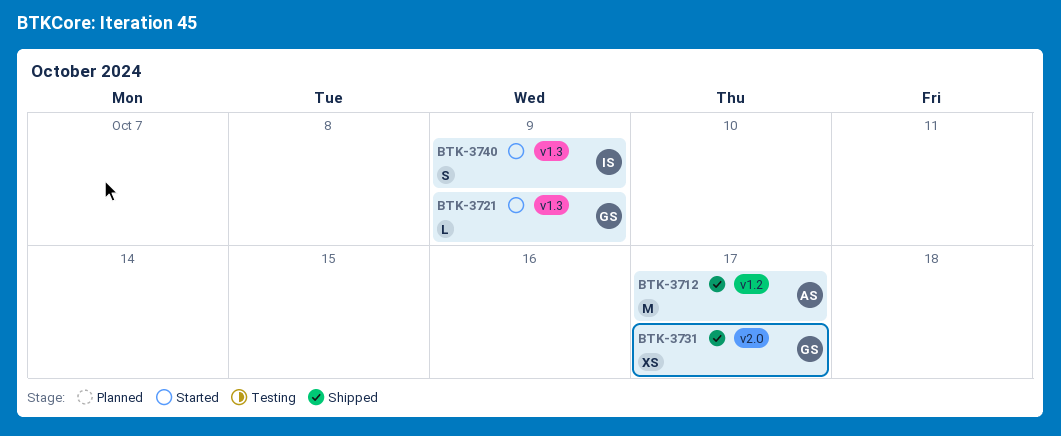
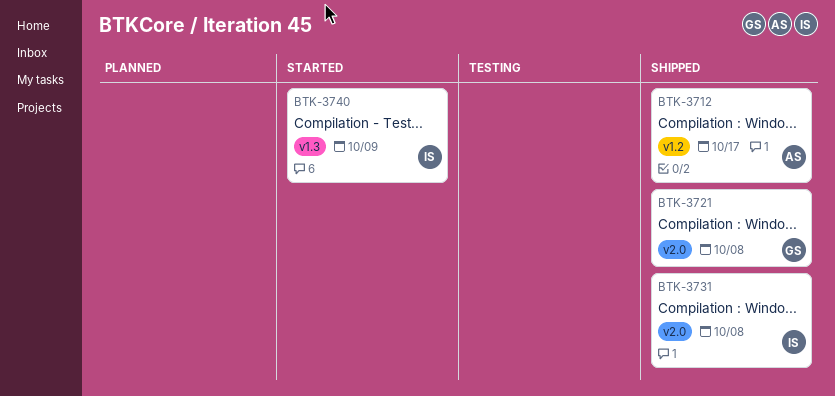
BTK-3721, status: Started -> Shipped
BTK-3721, label: v1.3 -> v2.0
BTK-3721, due: Oct 9 -> Oct 8
BTK-3731, owner: GS -> IS
BTK-3731, due: Oct 17 -> Oct 8

